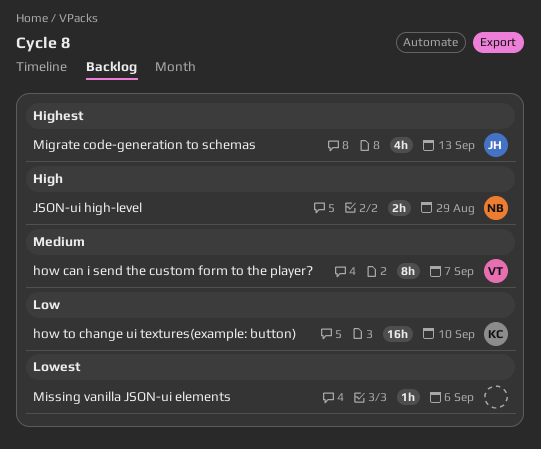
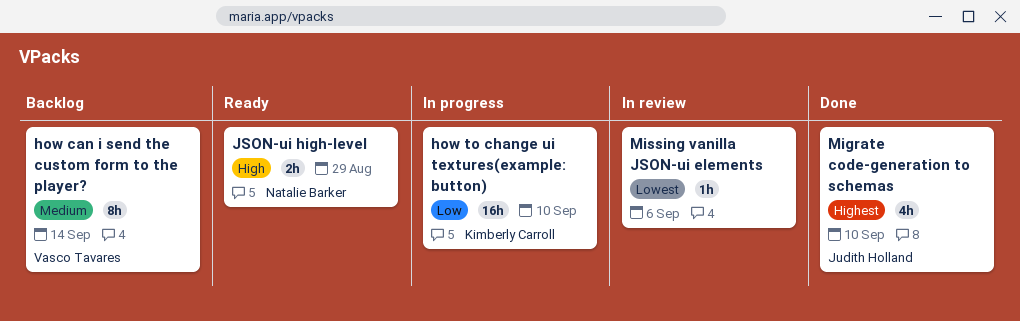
how can i send the custom form to the player?, due: Sep 7 -> Sep 14
Migrate code-generation to schemas, due: Sep 13 -> Sep 10

